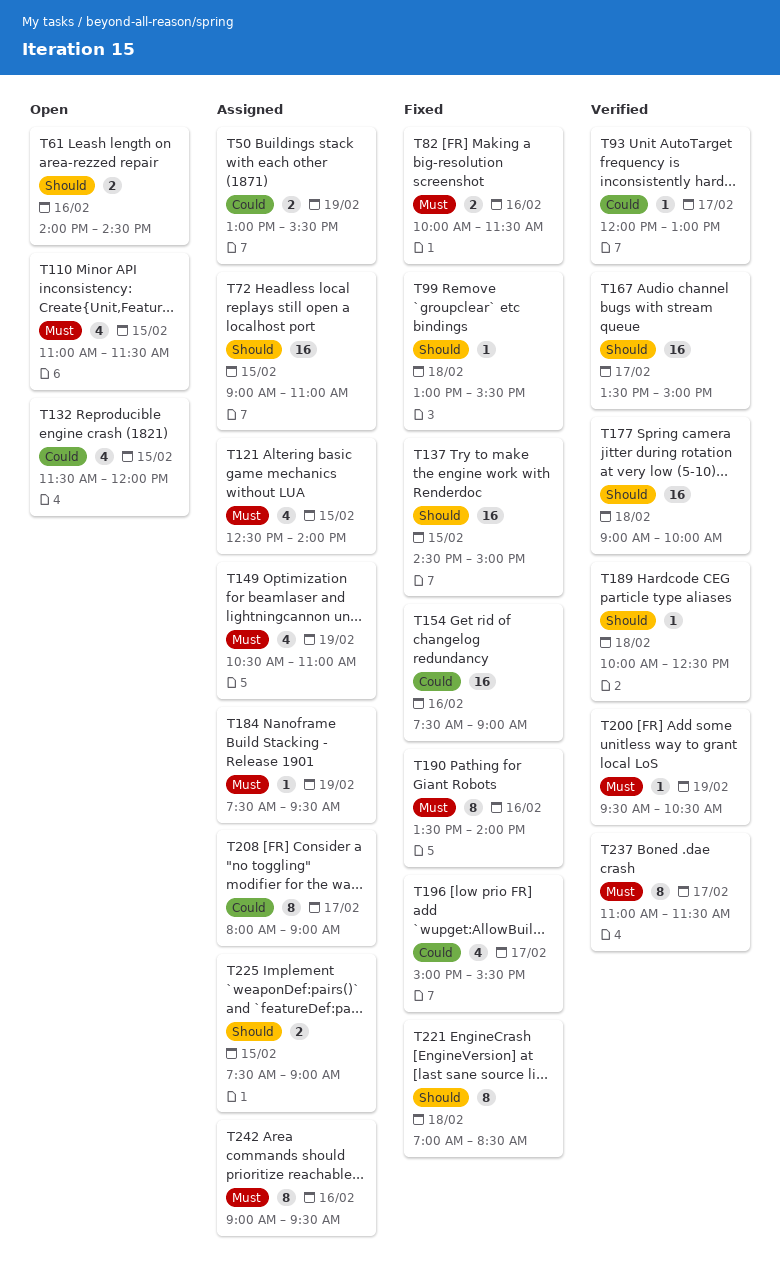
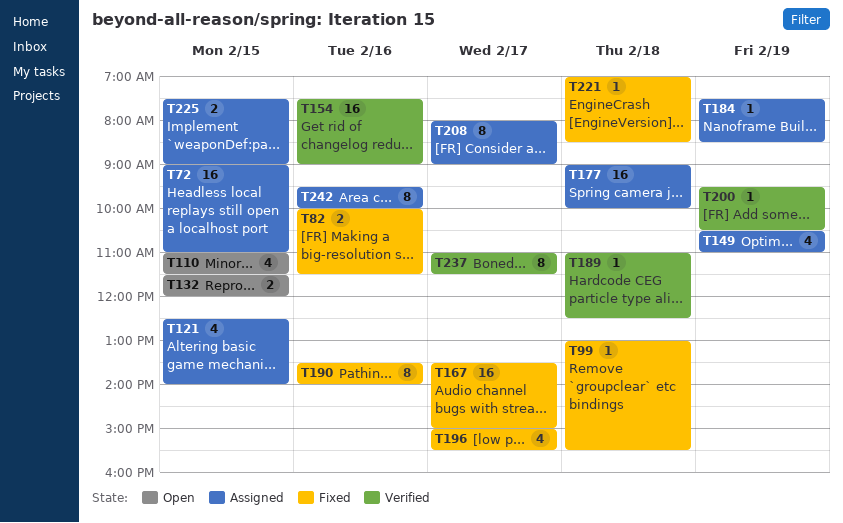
T50: present -> none
T61: present -> none
T93: present -> none
T132, estimate: 4 -> 2
T137: present -> none
T154, status: Fixed -> Verified
T167, status: Verified -> Fixed
T177, status: Verified -> Assigned
T184, ends: 09:30 -> 08:30
T189, begins: 10:00 -> 11:00
T221, estimate: 8 -> 1
T242, begins: 09:00 -> 09:30
T242, ends: 09:30 -> 10:00

